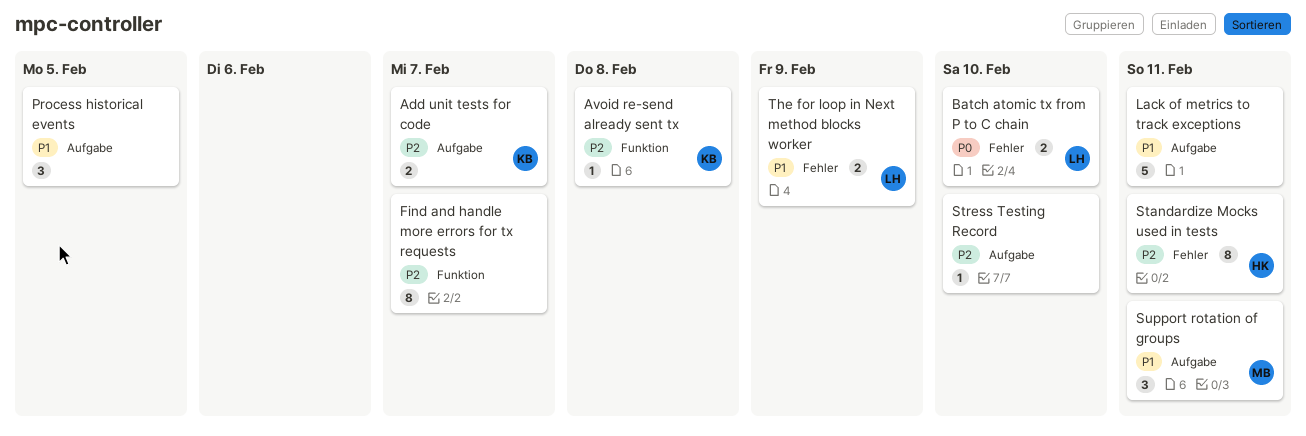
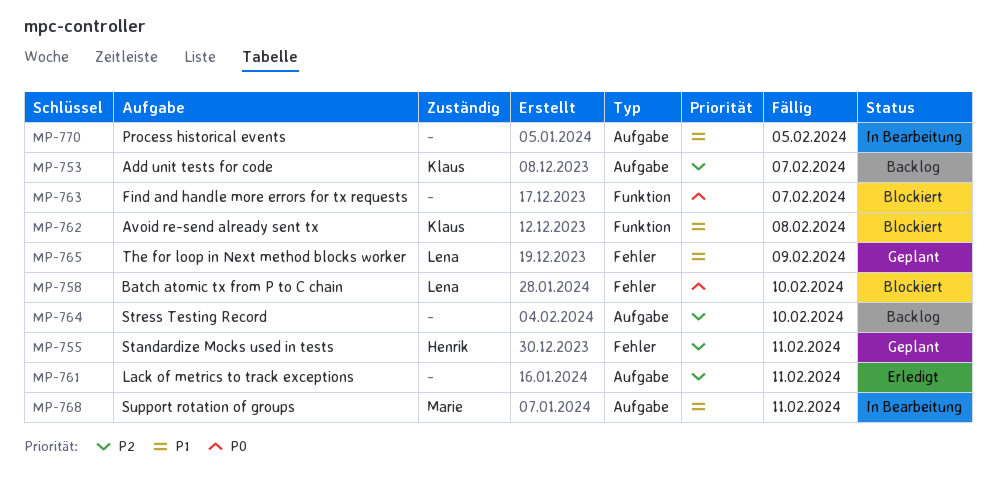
Avoid re-send already sent tx, priority: P2 -> P1
Find and handle more errors for tx requests, priority: P2 -> P0
Lack of metrics to track exceptions, priority: P1 -> P2

